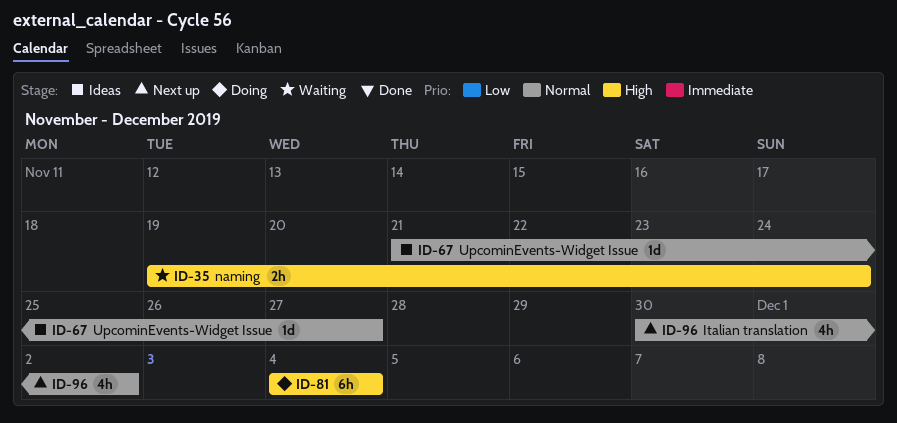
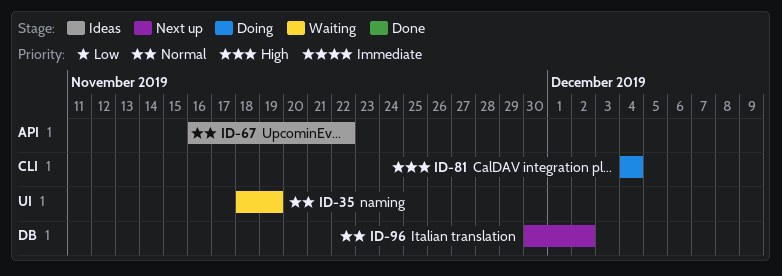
ID-35, priority: High -> Normal
ID-35, start: Nov 19 -> Nov 18
ID-35, due: Nov 24 -> Nov 19
ID-67, start: Nov 21 -> Nov 16
ID-67, due: Nov 27 -> Nov 22

